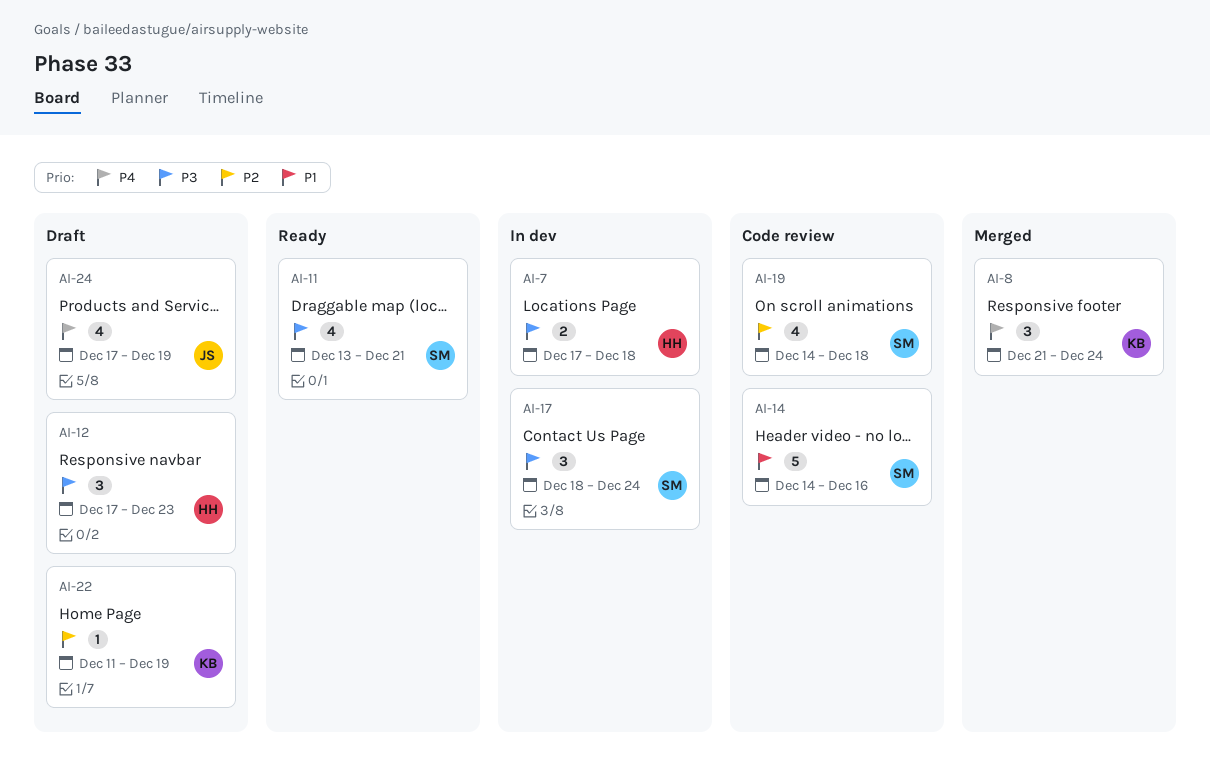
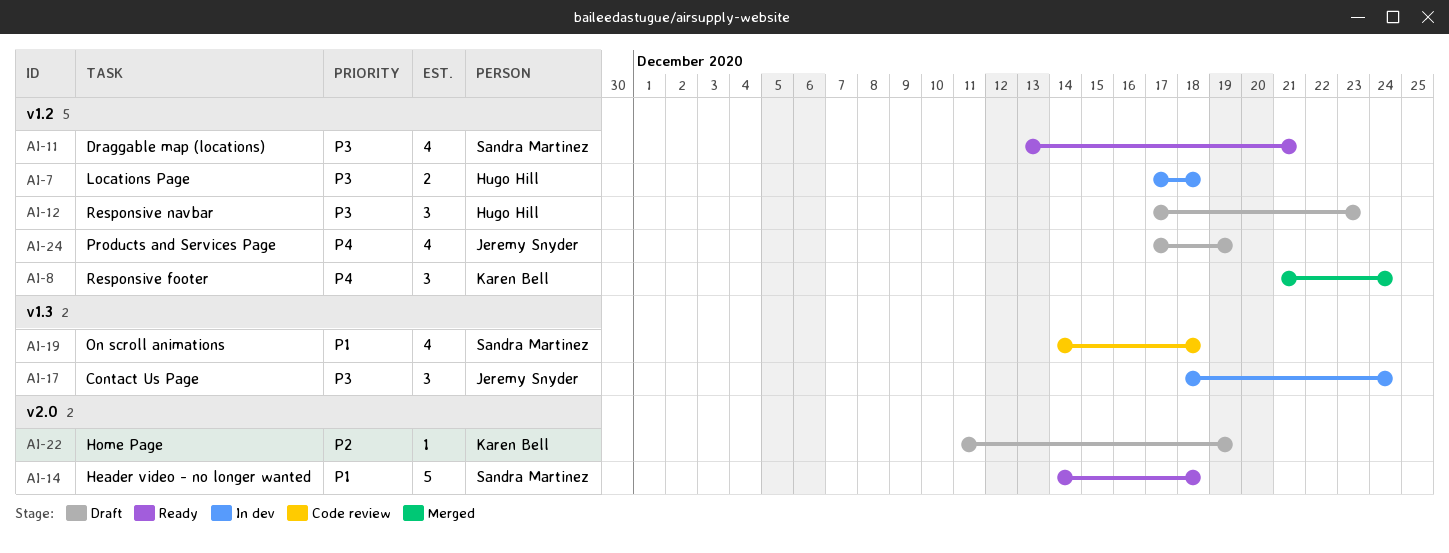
AI-14, status: Code review -> Ready
AI-14, due: Dec 16 -> Dec 18
AI-17, owner: Sandra Martinez -> Jeremy Snyder
AI-19, priority: P2 -> P1

